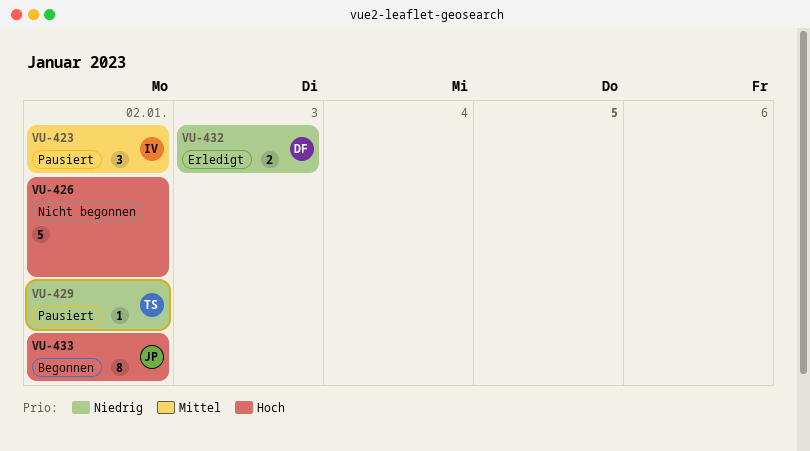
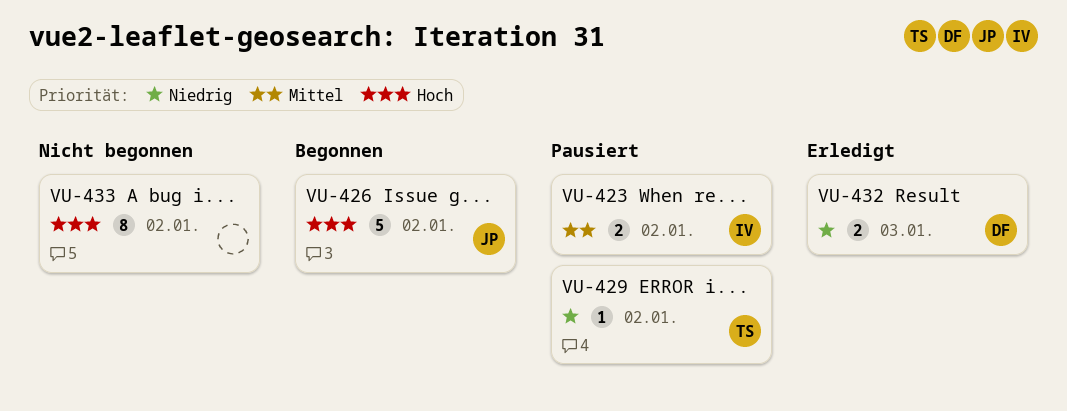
VU-423, estimate: 3 -> 2
VU-426, status: Nicht begonnen -> Begonnen
VU-426, owner: none -> JP
VU-433, status: Begonnen -> Nicht begonnen
VU-433, owner: JP -> none

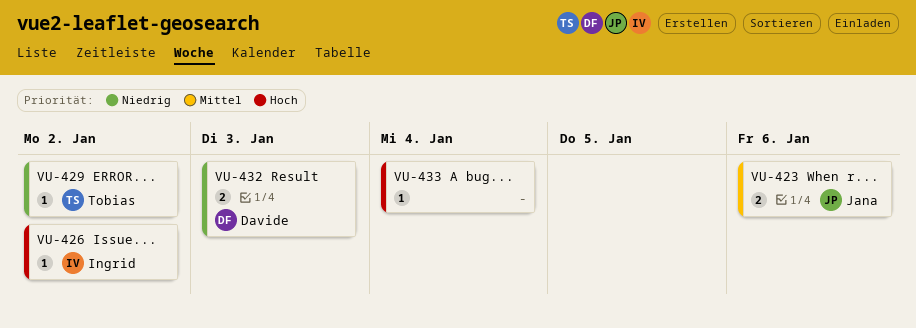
VU-423, owner: Ingrid -> Jana
VU-423, due: Jan 2 -> Jan 6
VU-426, owner: Jana -> Ingrid
VU-426, estimate: 5 -> 1
VU-433, estimate: 8 -> 1
VU-433, due: Jan 2 -> Jan 4

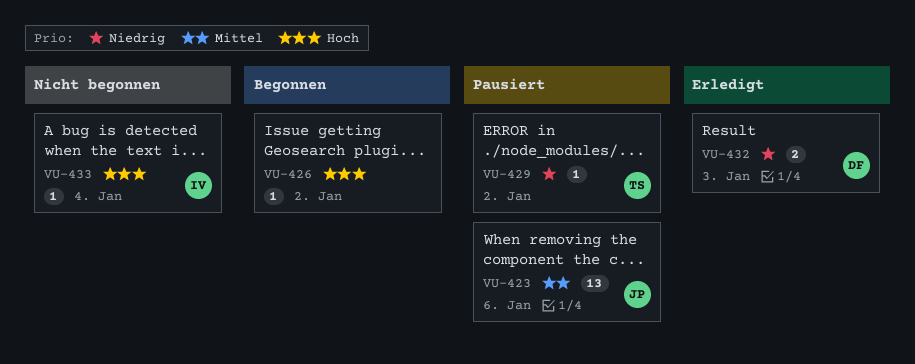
VU-423, estimate: 2 -> 13
VU-426, owner: Ingrid -> none
VU-433, owner: none -> Ingrid

